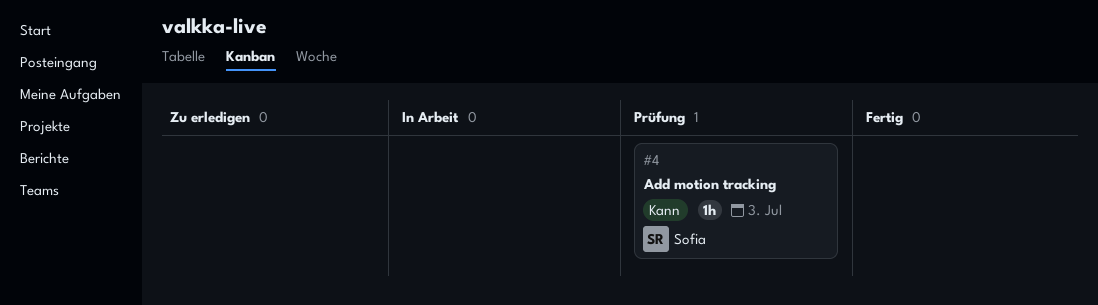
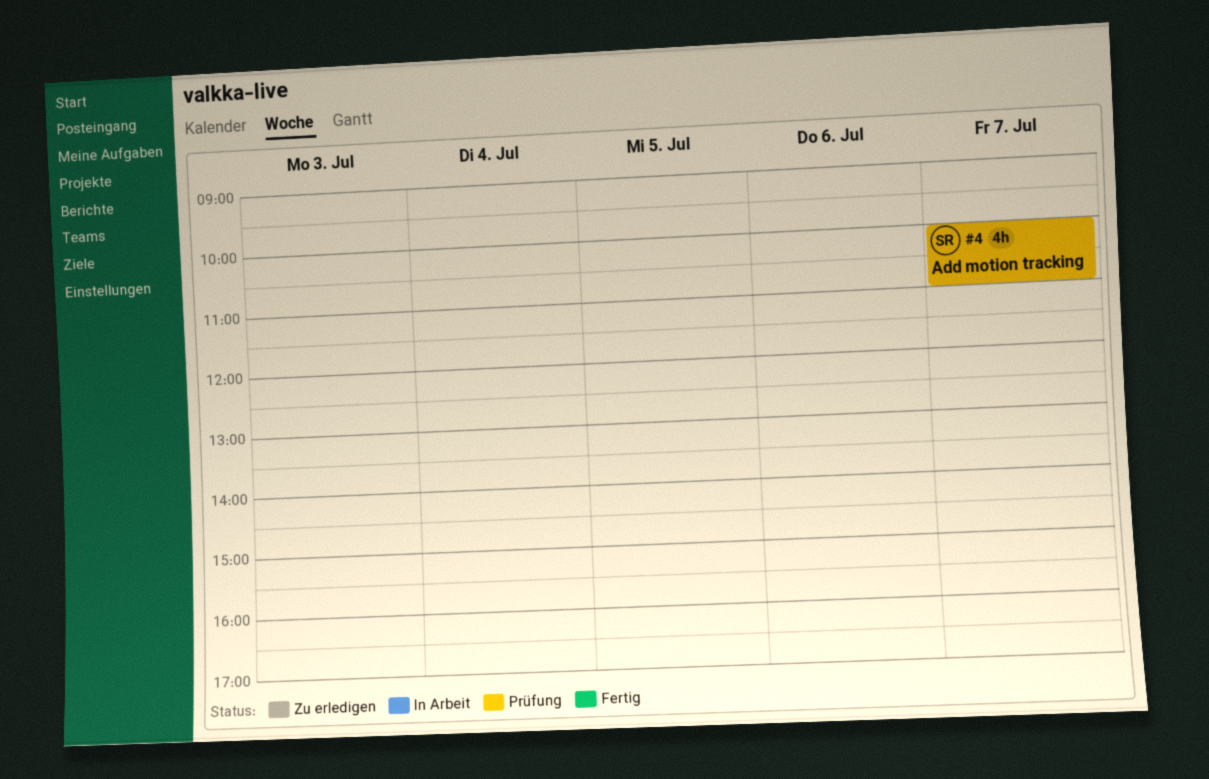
#4, estimate: 1h -> 4h
#4, day: Jul 3 -> Jul 7

